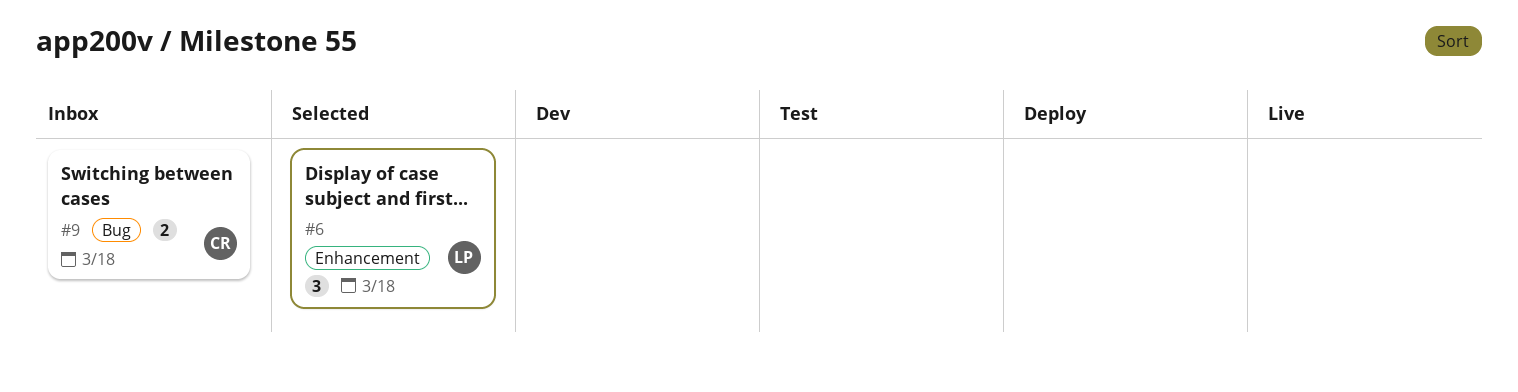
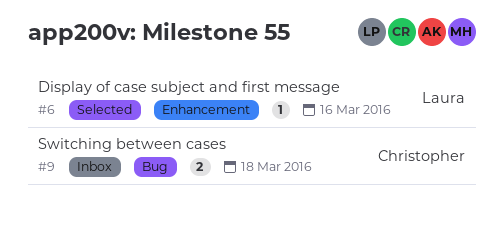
#6, estimate: 3 -> 1
#6, due: Mar 18 -> Mar 16

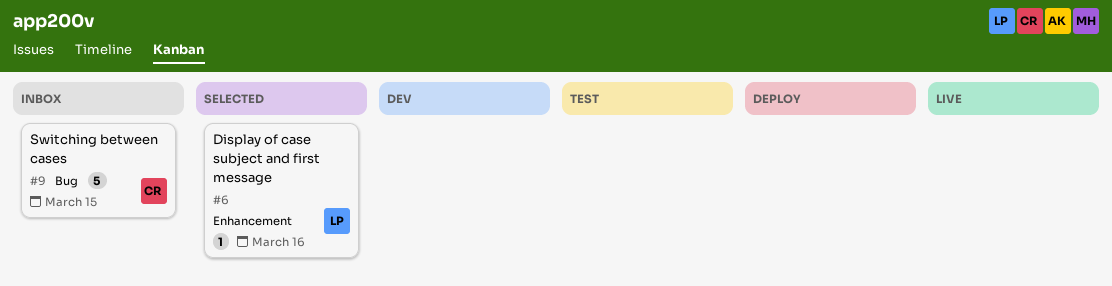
#9, estimate: 2 -> 5
#9, due: Mar 18 -> Mar 15

